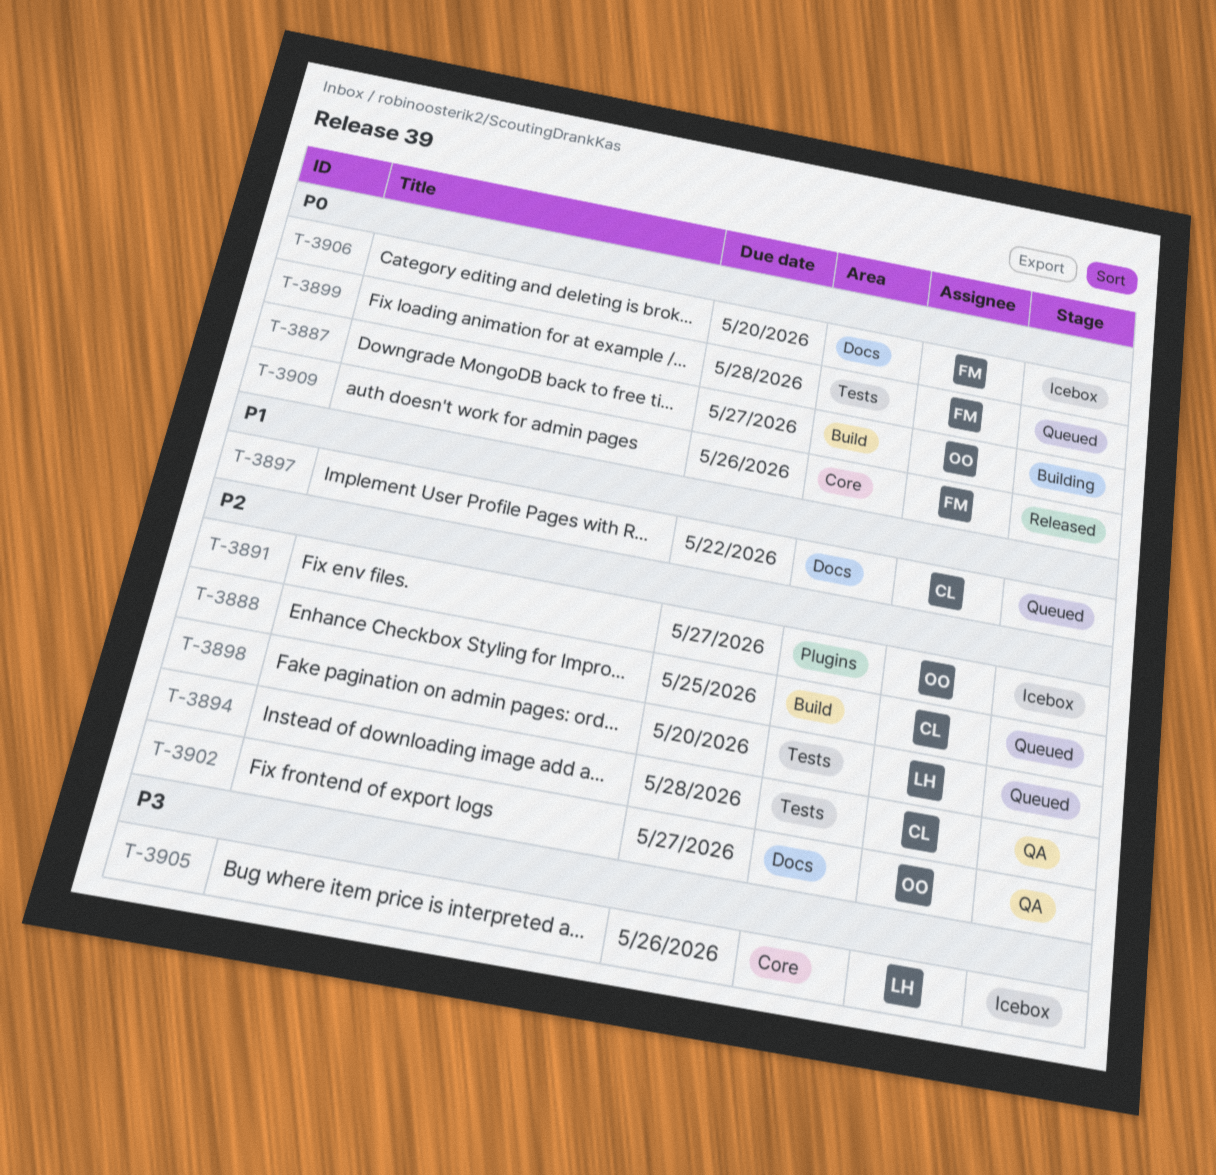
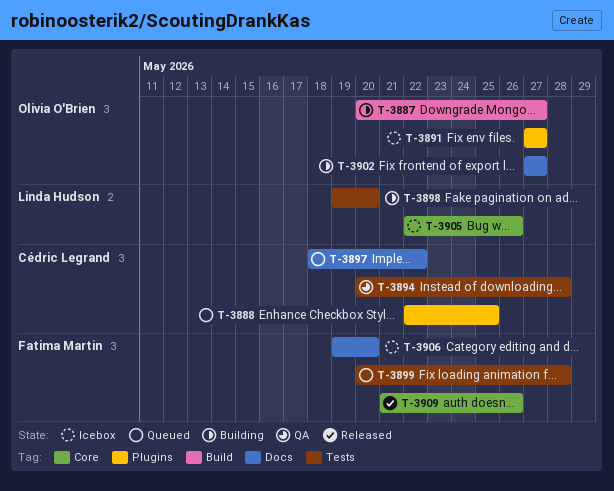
T-3888, label: Build -> Plugins
T-3898, status: Queued -> Building
T-3902, status: QA -> Building

